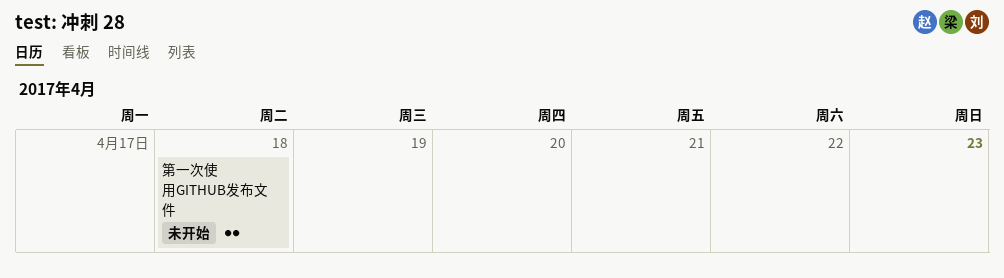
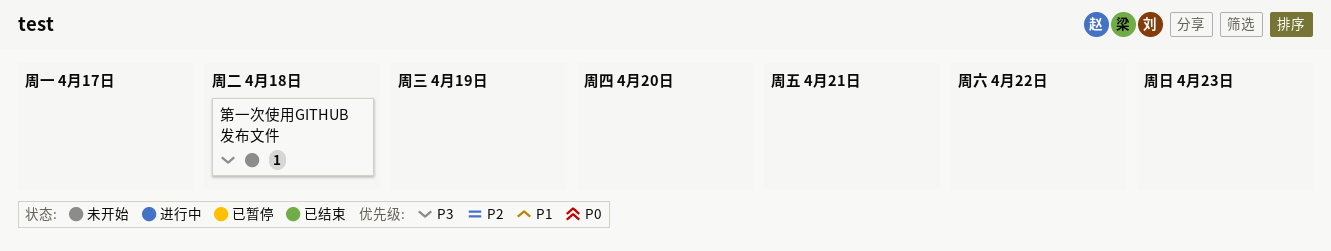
第一次使用GITHUB发布文件, estimate: 2 -> 1

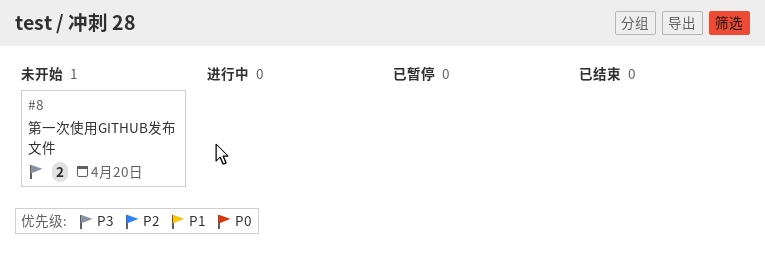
第一次使用GITHUB发布文件, estimate: 1 -> 2
第一次使用GITHUB发布文件, due: Apr 18 -> Apr 20

